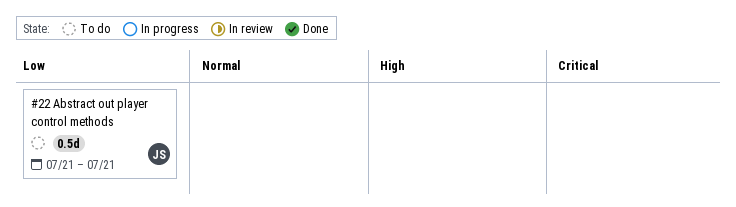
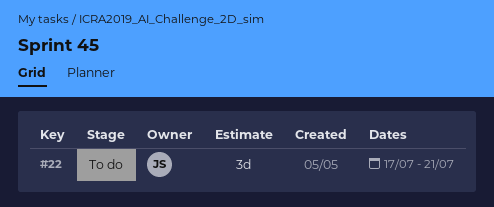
#22, estimate: 0.5d -> 3d
#22, start: Jul 21 -> Jul 17

